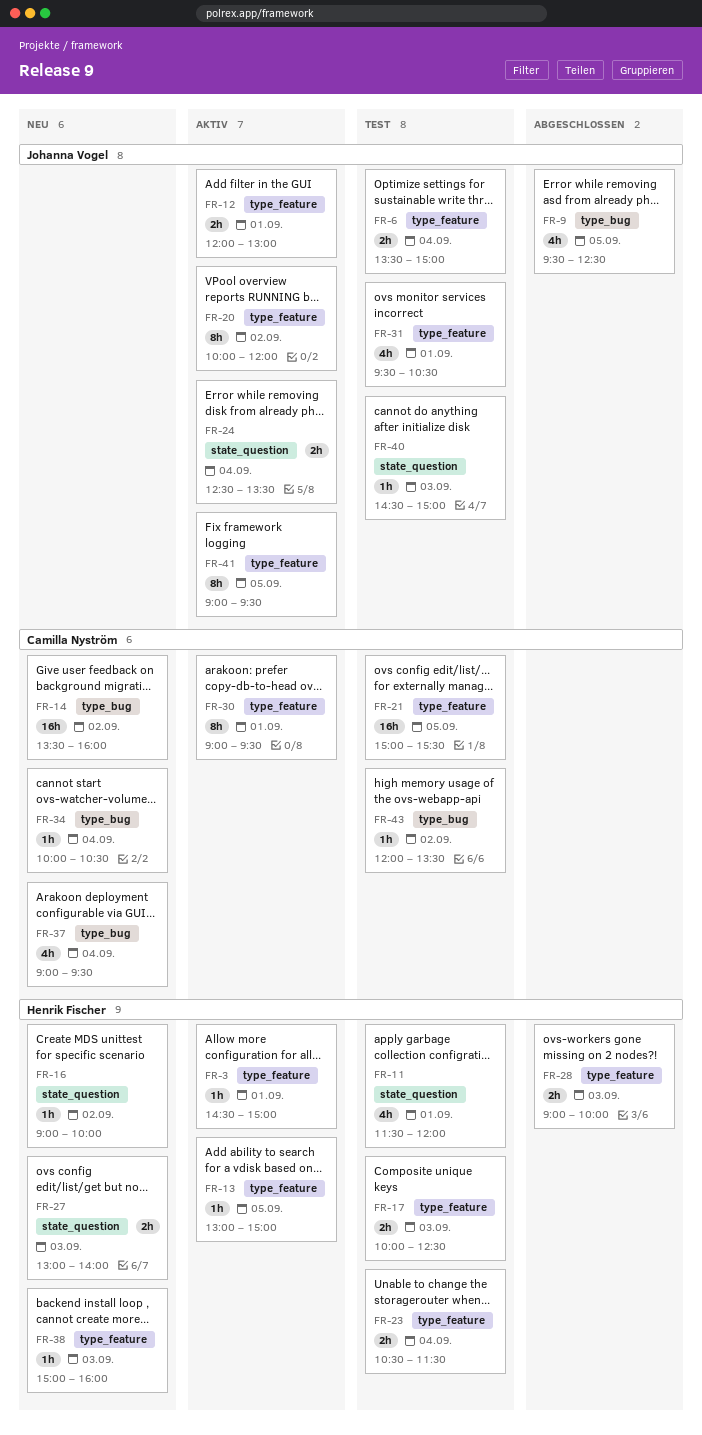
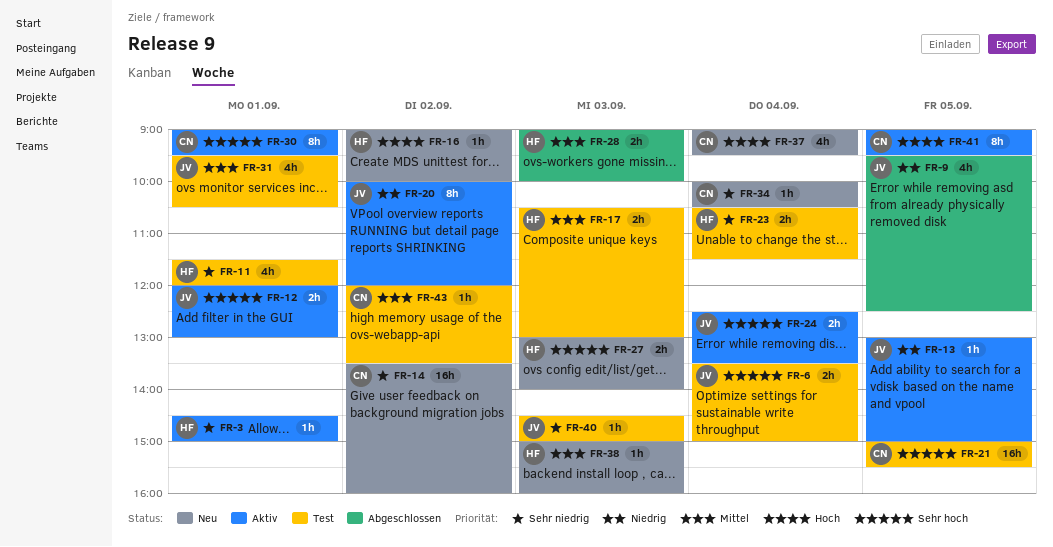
FR-13, owner: Henrik Fischer -> Johanna Vogel
FR-17, begins: 10:00 -> 10:30
FR-17, ends: 12:30 -> 13:00
FR-41, owner: Johanna Vogel -> Camilla Nyström

